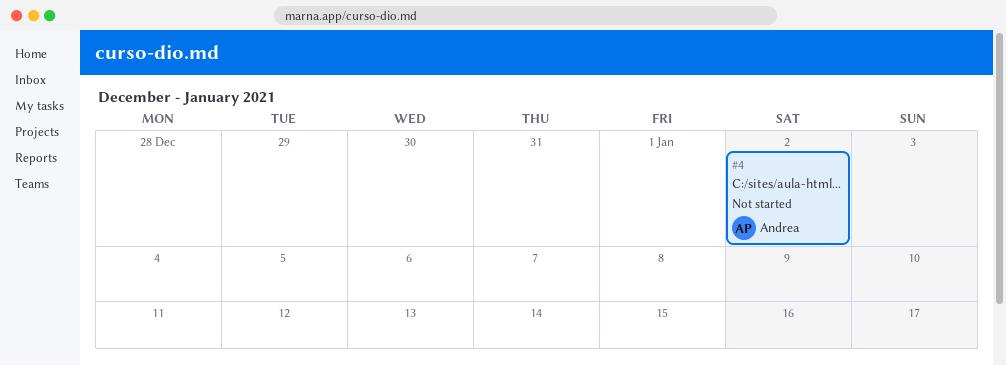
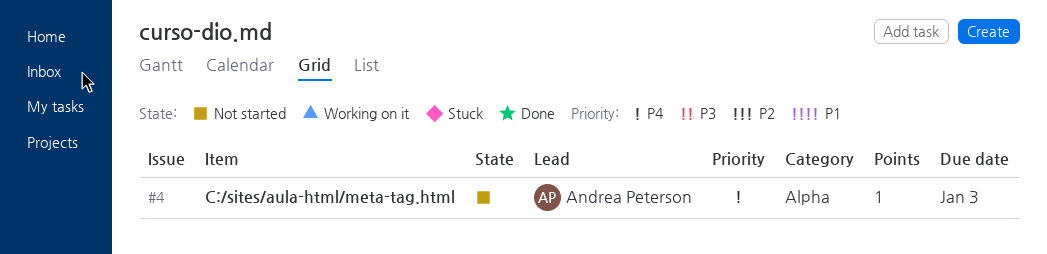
#4, due: Jan 2 -> Jan 3

